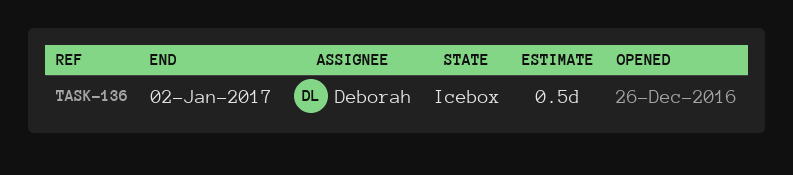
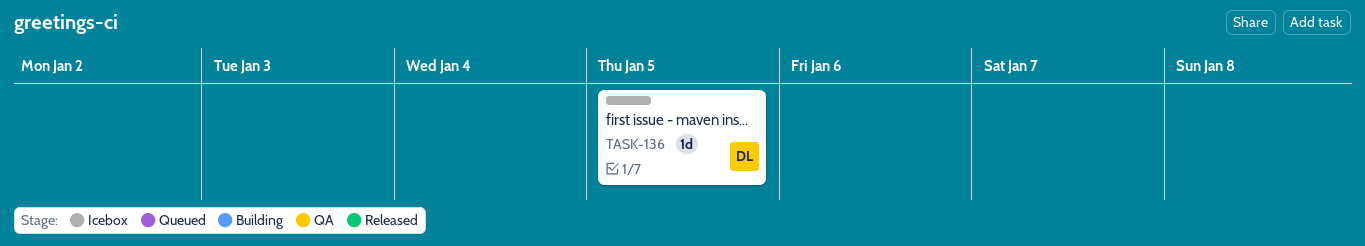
TASK-136, estimate: 0.5d -> 1d
TASK-136, due: Jan 2 -> Jan 5

